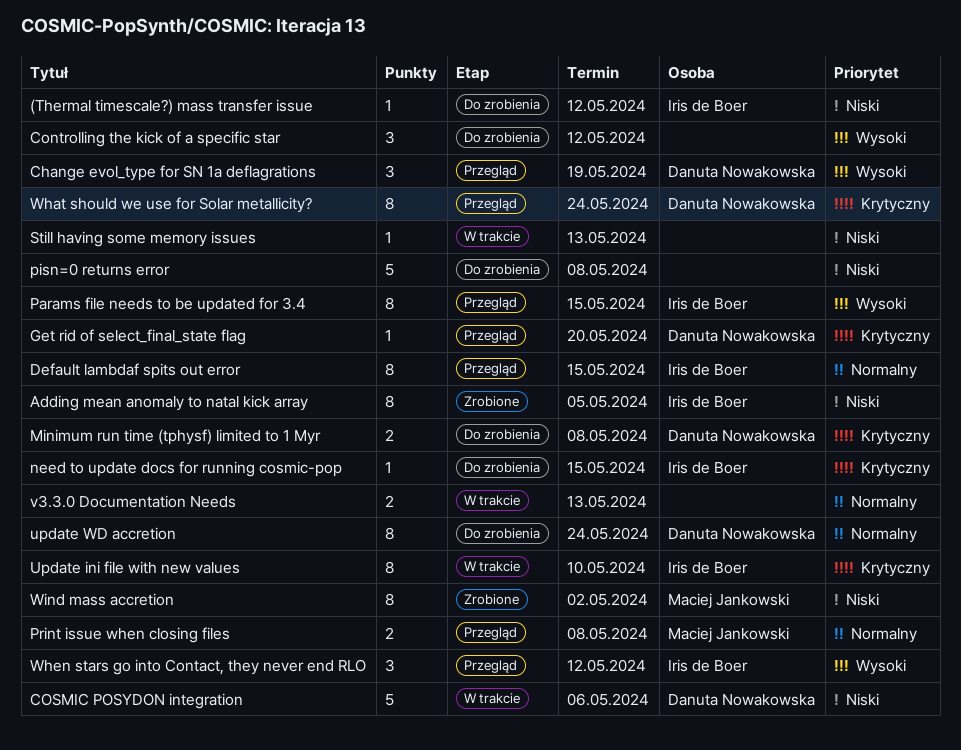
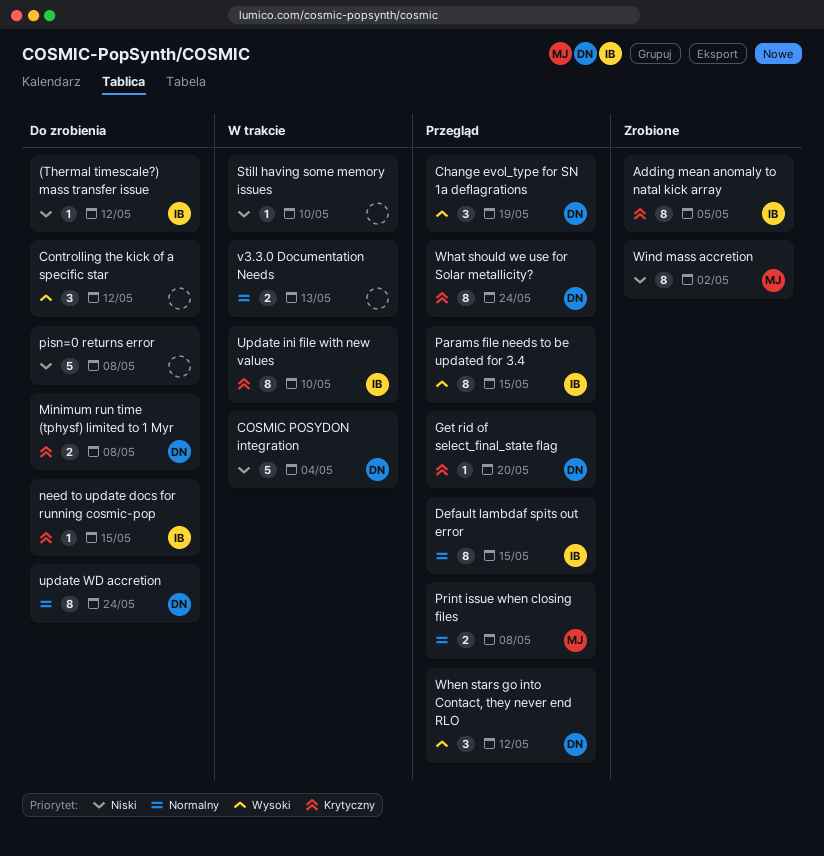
Adding mean anomaly to natal kick array, priority: Niski -> Krytyczny
COSMIC POSYDON integration, due: May 6 -> May 4
Still having some memory issues, due: May 13 -> May 10
When stars go into Contact, they never end RLO, owner: Iris de Boer -> Danuta Nowakowska

